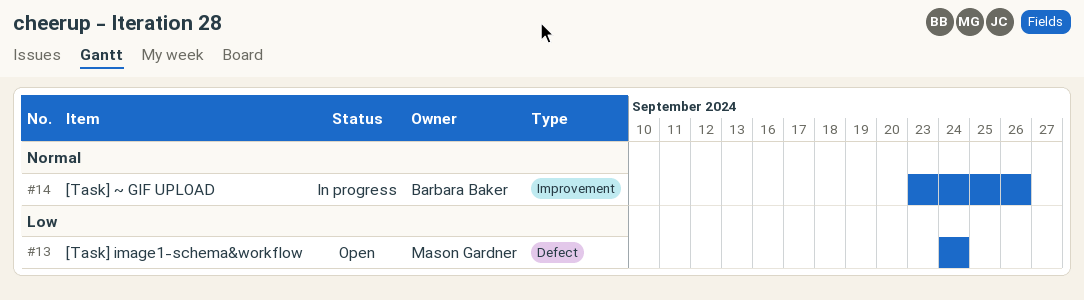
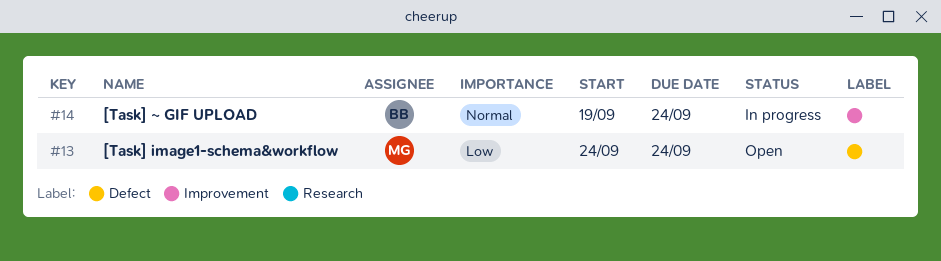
#14, start: Sep 23 -> Sep 19
#14, due: Sep 26 -> Sep 24

